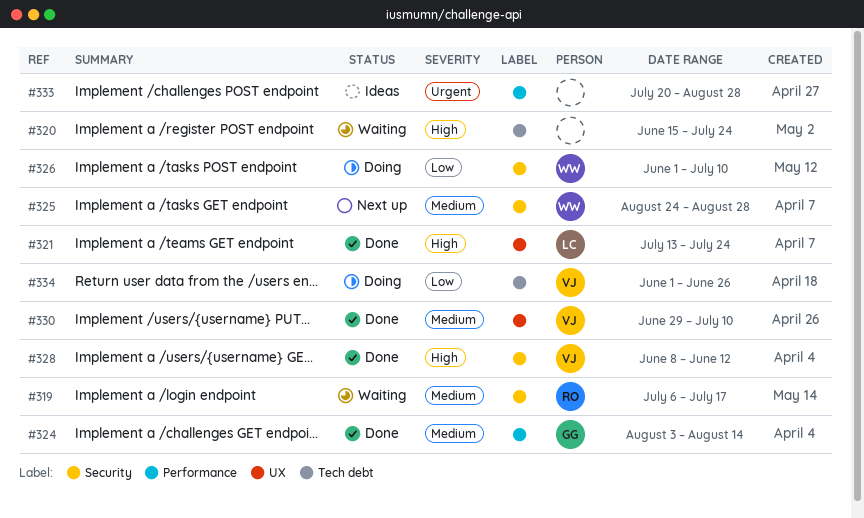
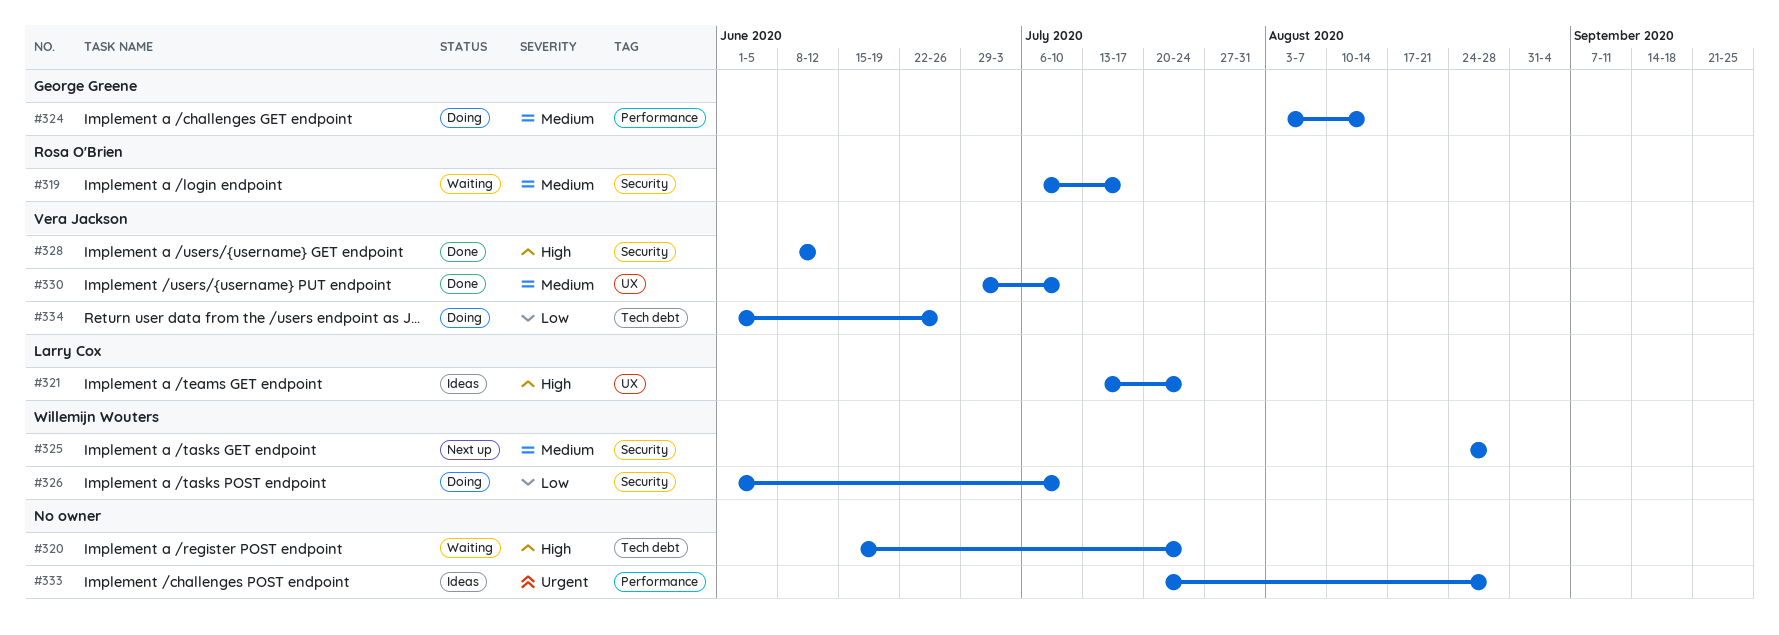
#321, status: Done -> Ideas
#324, status: Done -> Doing

